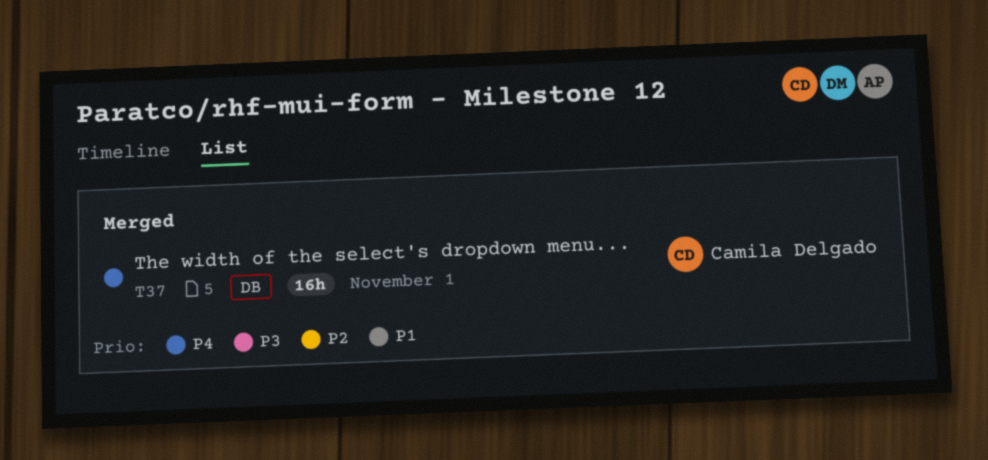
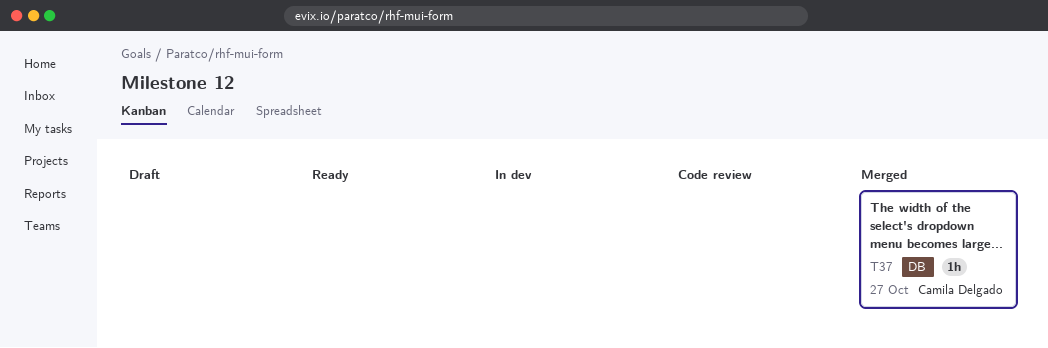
T37, estimate: 16h -> 1h
T37, due: Nov 1 -> Oct 27

